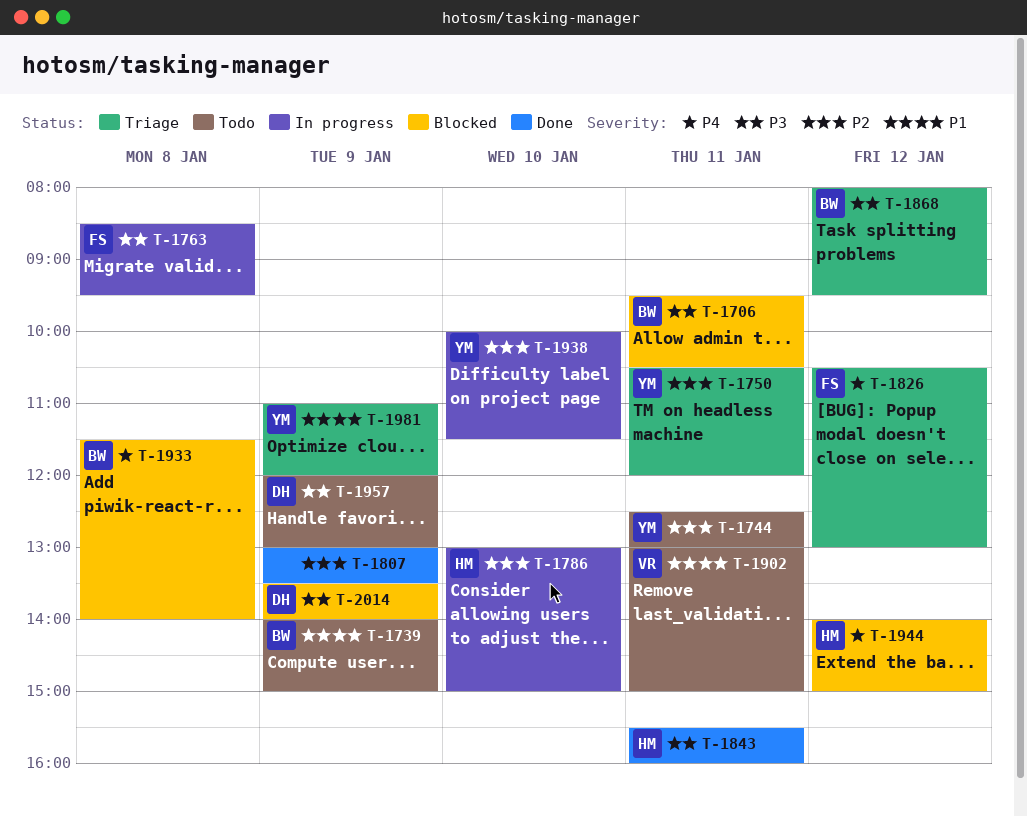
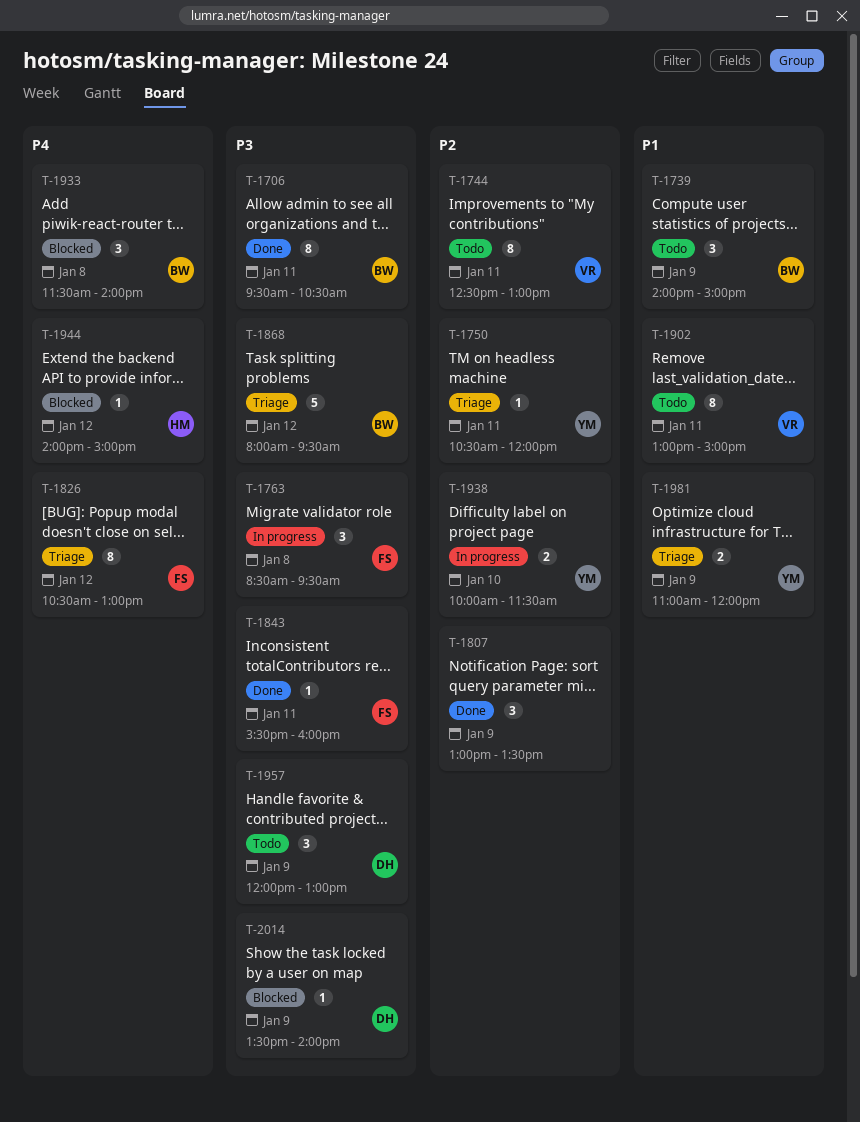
T-1706, status: Blocked -> Done
T-1744, owner: YM -> VR
T-1786: present -> none
T-1843, owner: HM -> FS

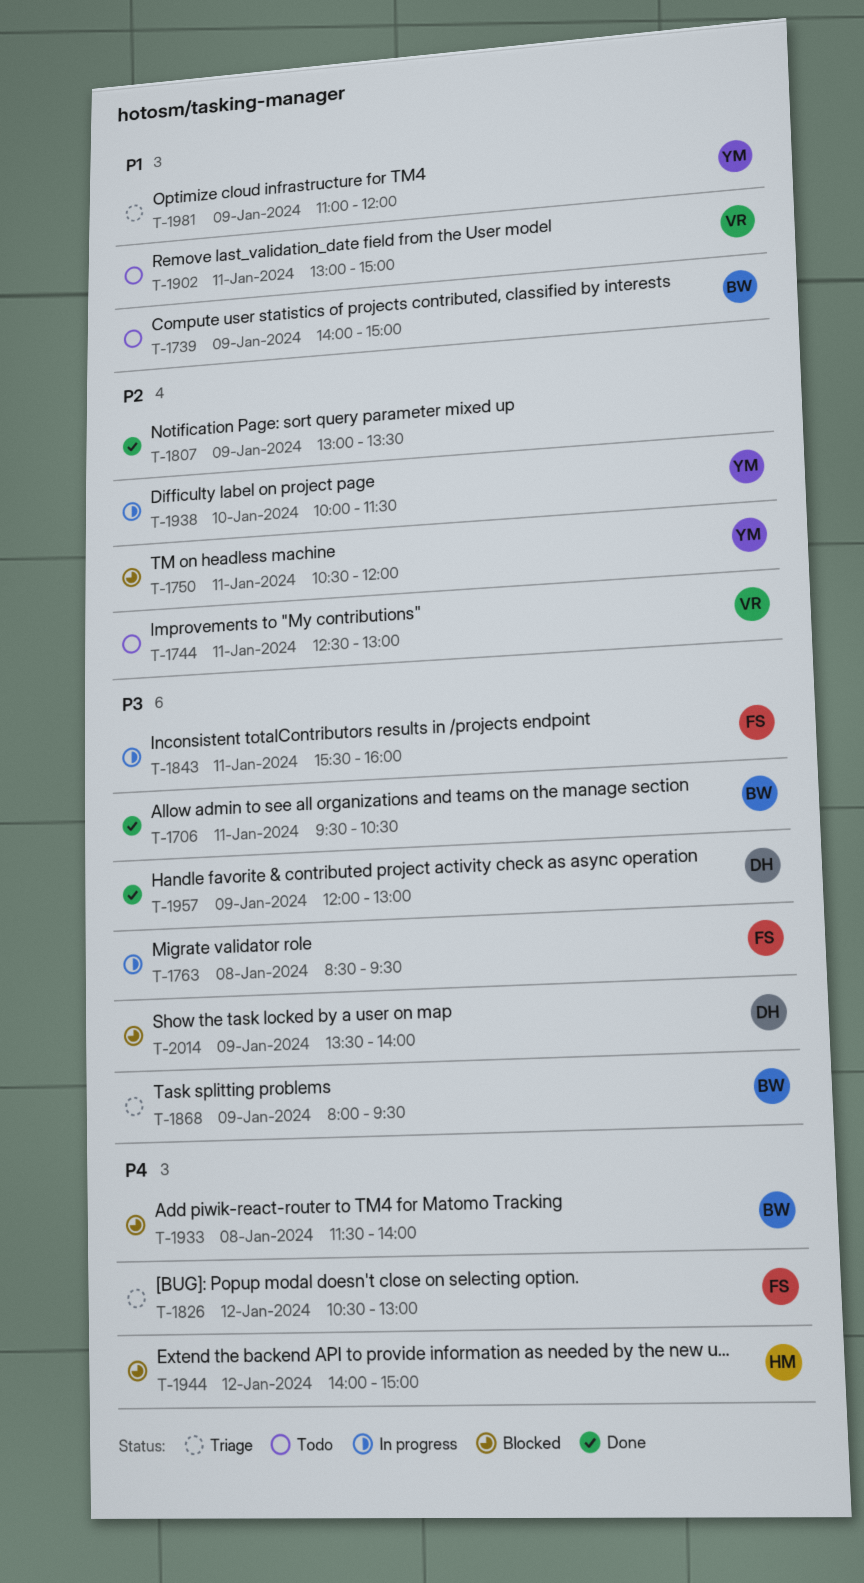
T-1750, status: Triage -> Blocked
T-1843, status: Done -> In progress
T-1868, day: Jan 12 -> Jan 9
T-1957, status: Todo -> Done

